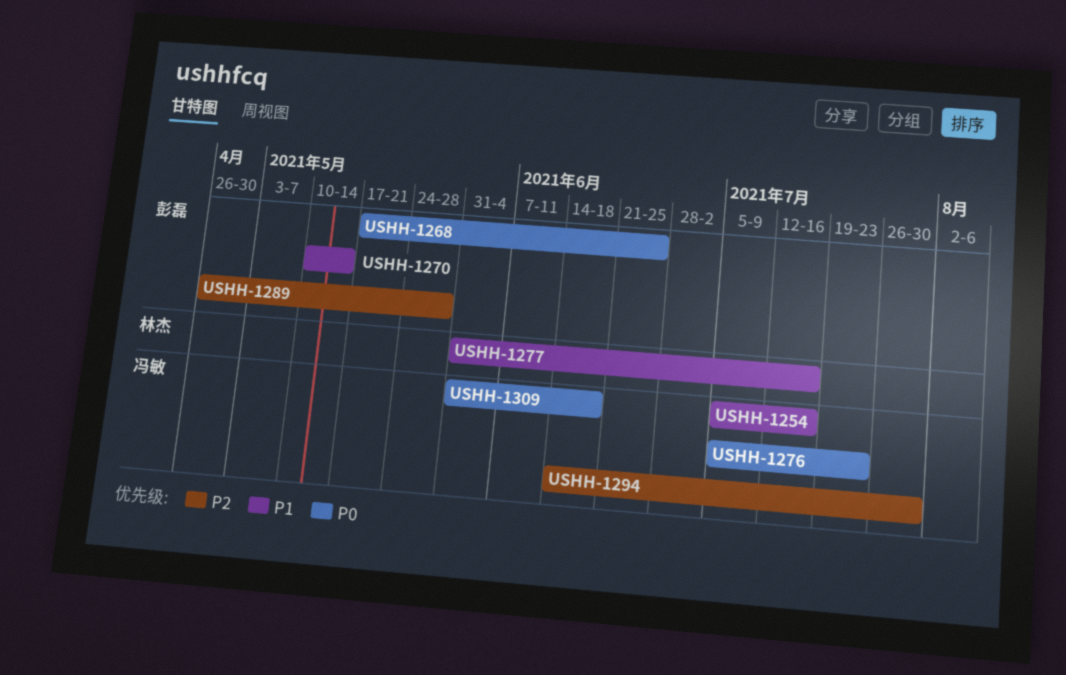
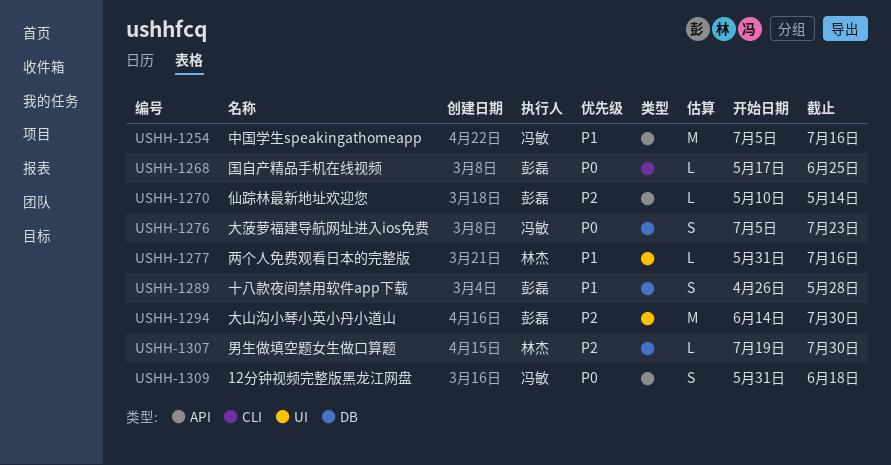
USHH-1270, priority: P1 -> P2
USHH-1289, priority: P2 -> P1
USHH-1294, owner: 冯敏 -> 彭磊
USHH-1307: none -> present

